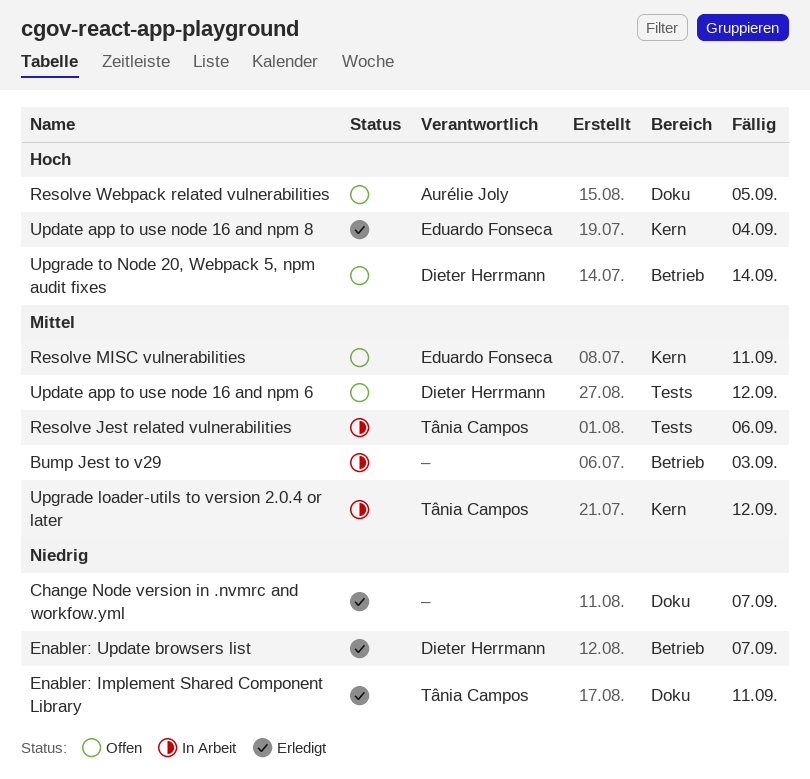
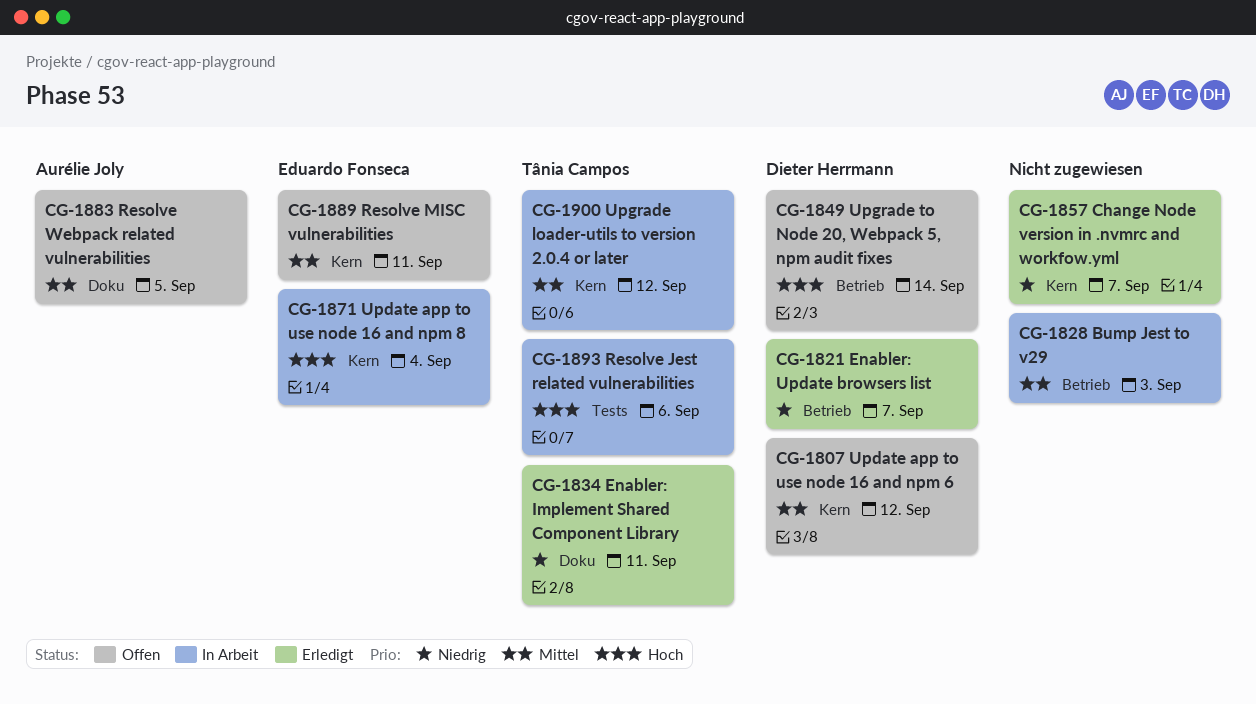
Change Node version in .nvmrc and workfow.yml, label: Doku -> Kern
Resolve Jest related vulnerabilities, priority: Mittel -> Hoch
Resolve Webpack related vulnerabilities, priority: Hoch -> Mittel
Update app to use node 16 and npm 6, label: Tests -> Kern
Update app to use node 16 and npm 8, status: Erledigt -> In Arbeit

